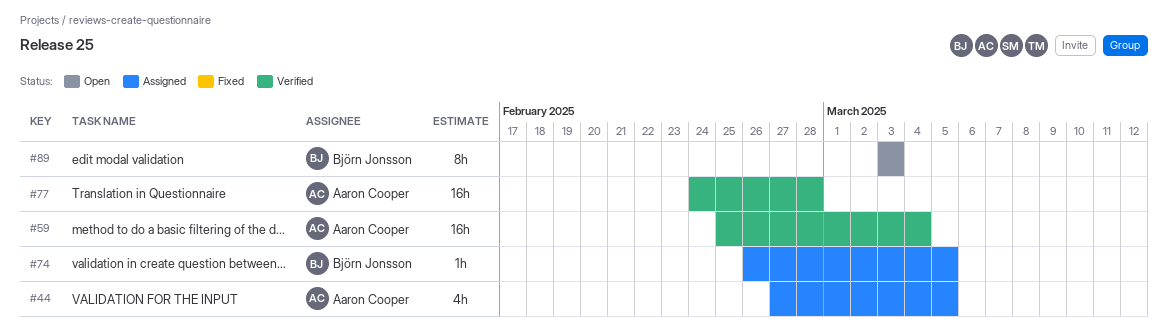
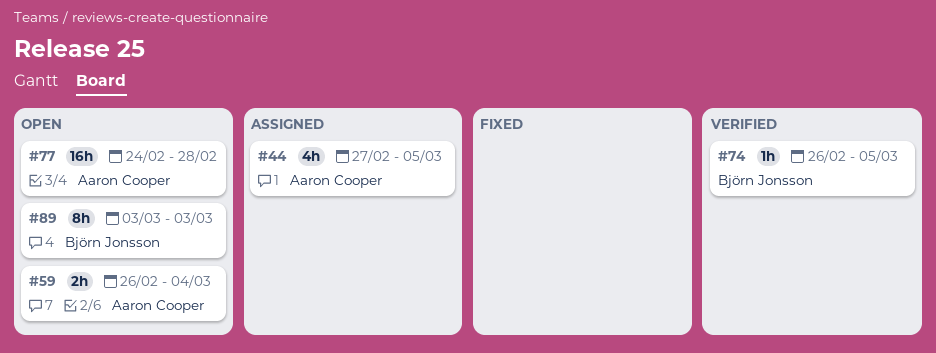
#59, status: Verified -> Open
#59, estimate: 16h -> 2h
#59, start: Feb 25 -> Feb 26
#74, status: Assigned -> Verified
#77, status: Verified -> Open

